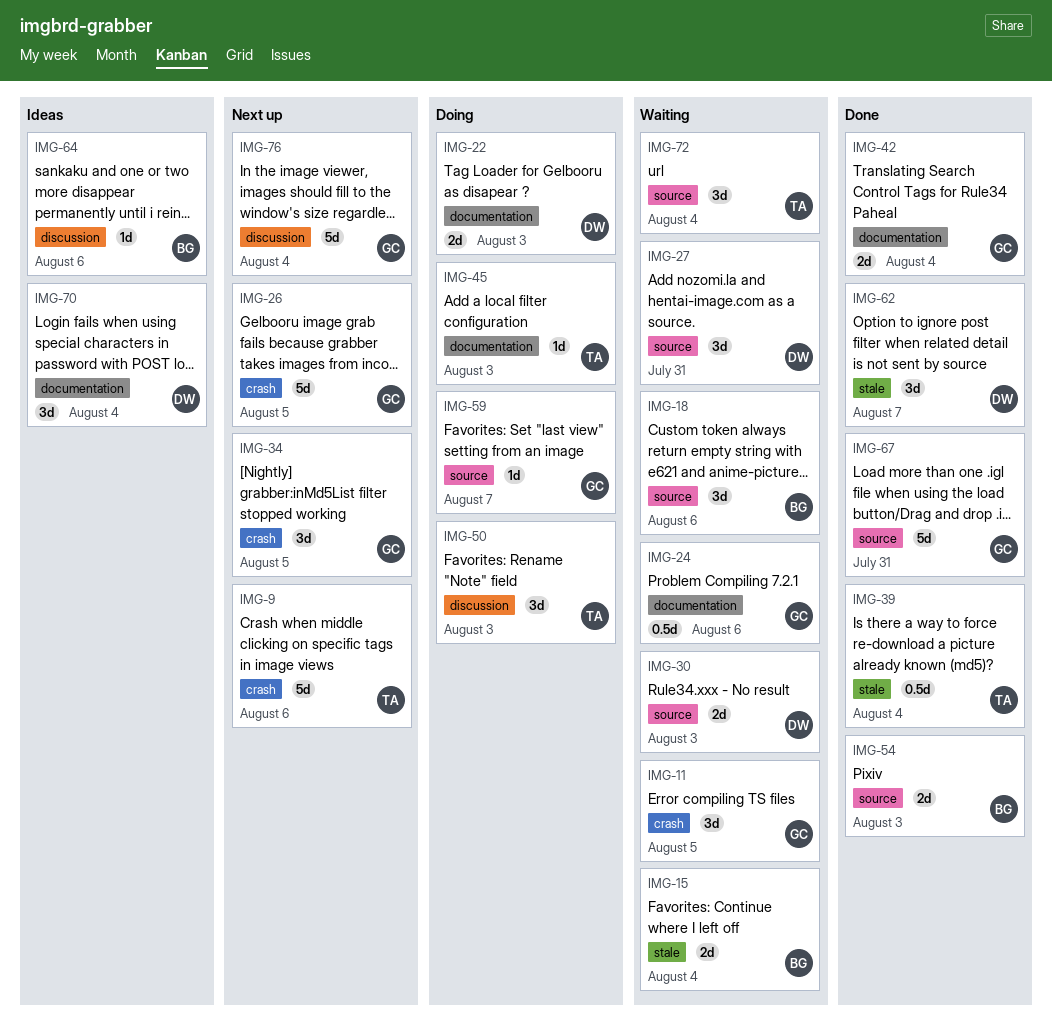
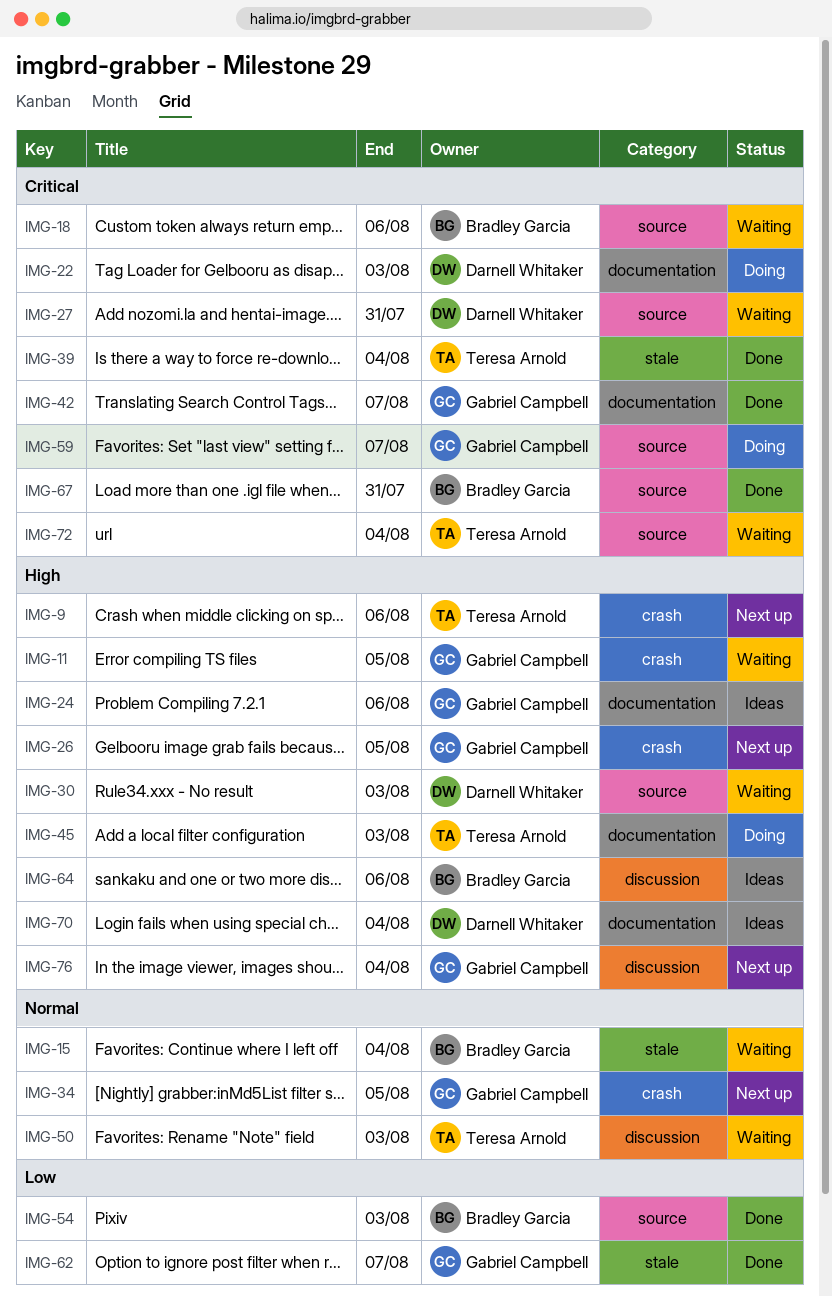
IMG-24, status: Waiting -> Ideas
IMG-42, due: Aug 4 -> Aug 7
IMG-50, status: Doing -> Waiting
IMG-62, owner: Darnell Whitaker -> Gabriel Campbell
IMG-67, owner: Gabriel Campbell -> Bradley Garcia

